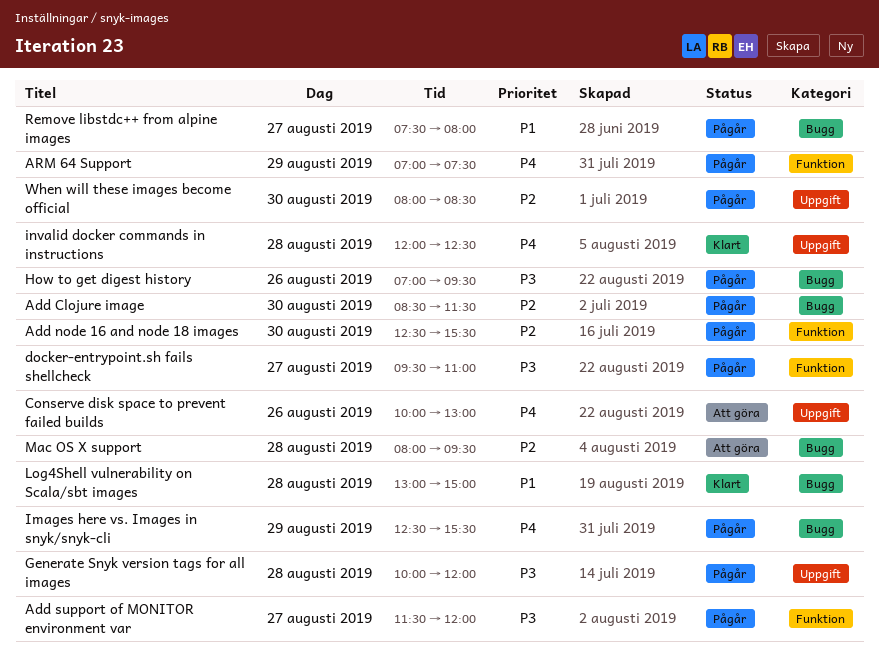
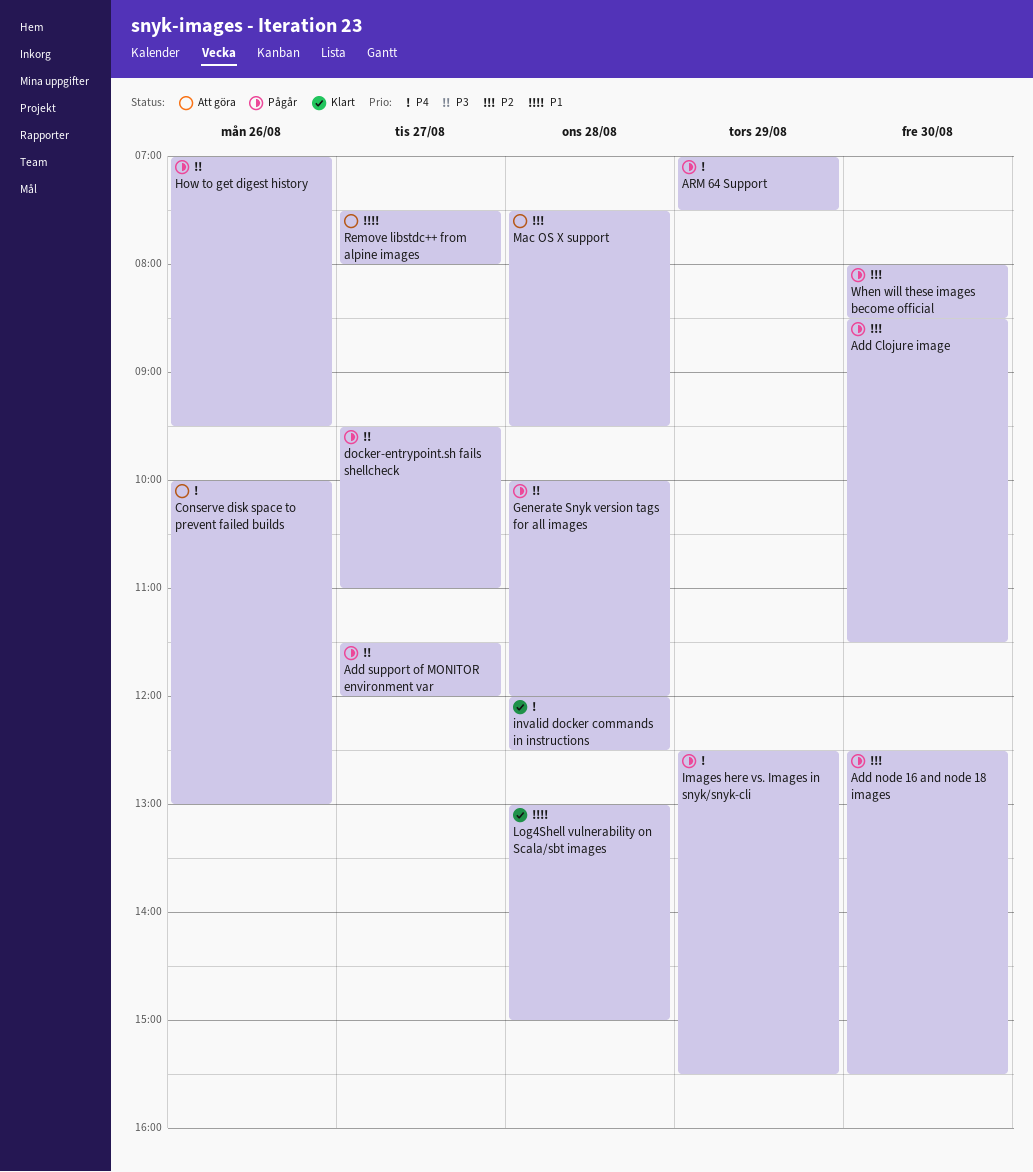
Mac OS X support, begins: 08:00 -> 07:30
Remove libstdc++ from alpine images, status: Pågår -> Att göra

